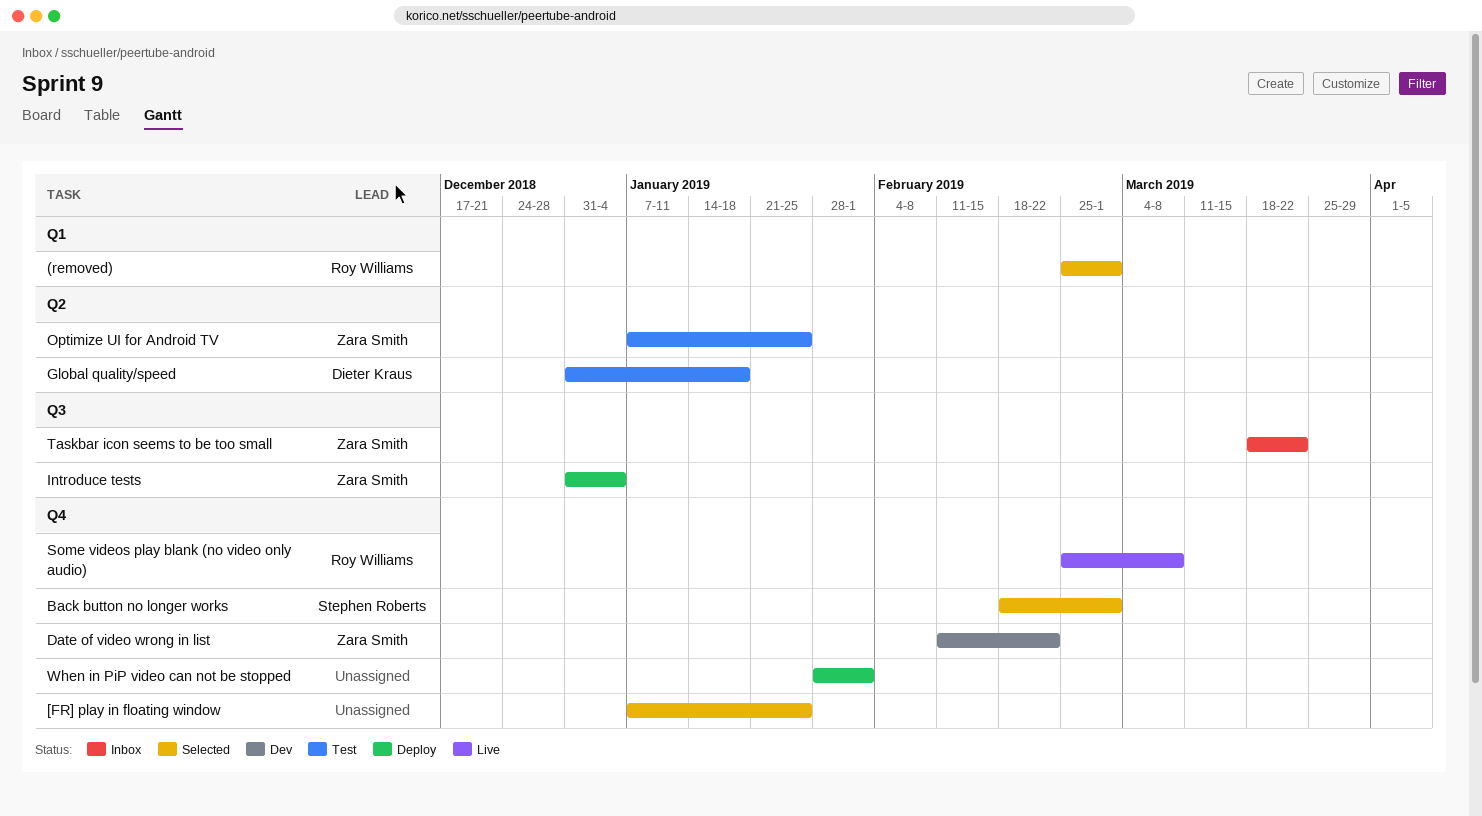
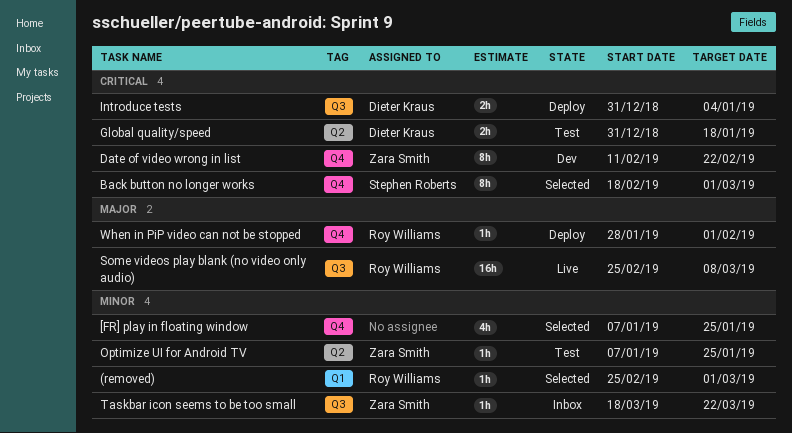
Introduce tests, owner: Zara Smith -> Dieter Kraus
Some videos play blank (no video only audio), label: Q4 -> Q3
When in PiP video can not be stopped, owner: none -> Roy Williams

